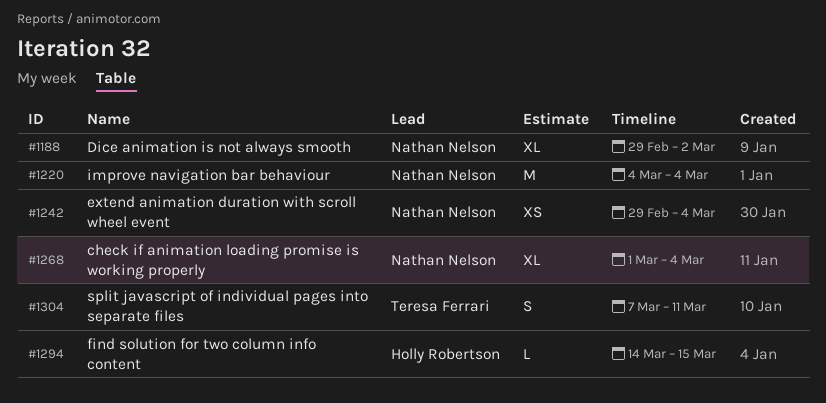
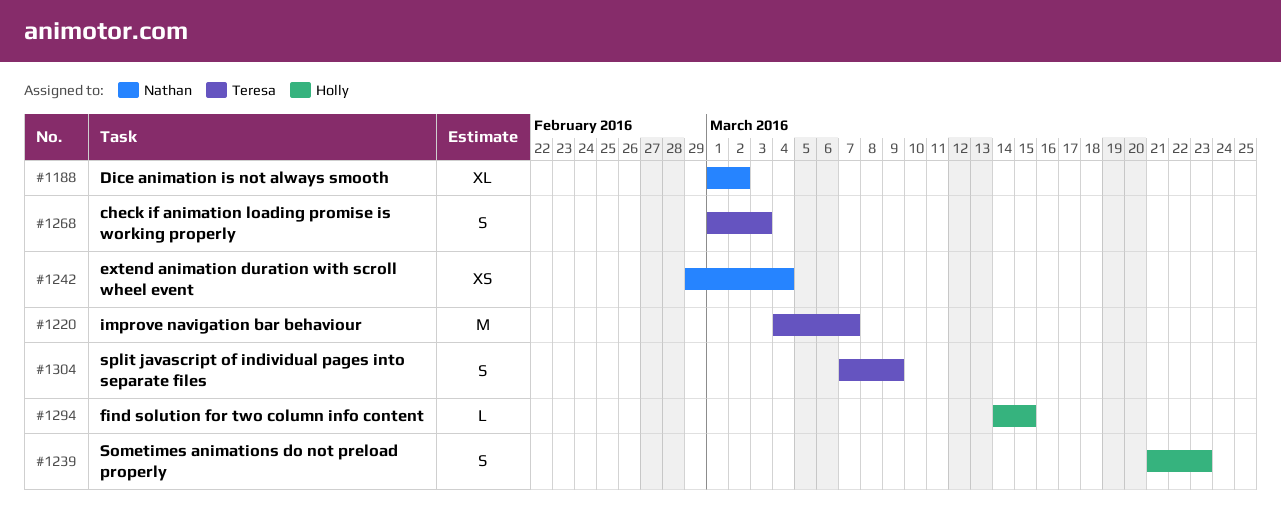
#1188, start: Feb 29 -> Mar 1
#1220, owner: Nathan Nelson -> Teresa Ferrari
#1220, due: Mar 4 -> Mar 7
#1239: none -> present
#1268, owner: Nathan Nelson -> Teresa Ferrari
#1268, estimate: XL -> S
#1268, due: Mar 4 -> Mar 3
#1304, due: Mar 11 -> Mar 9

